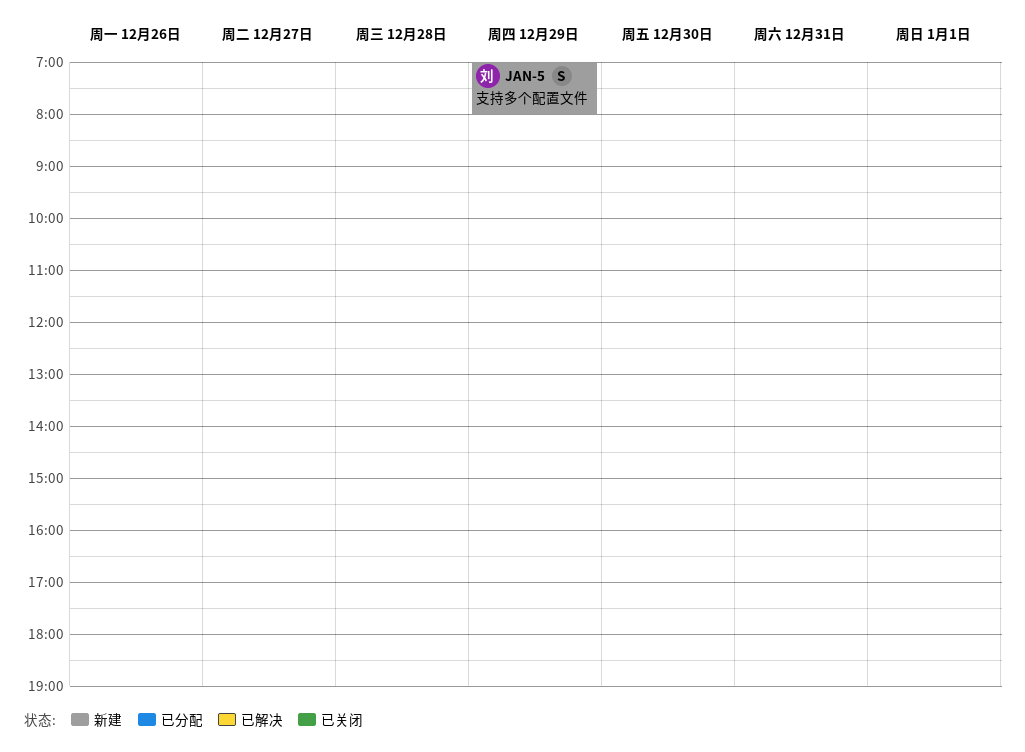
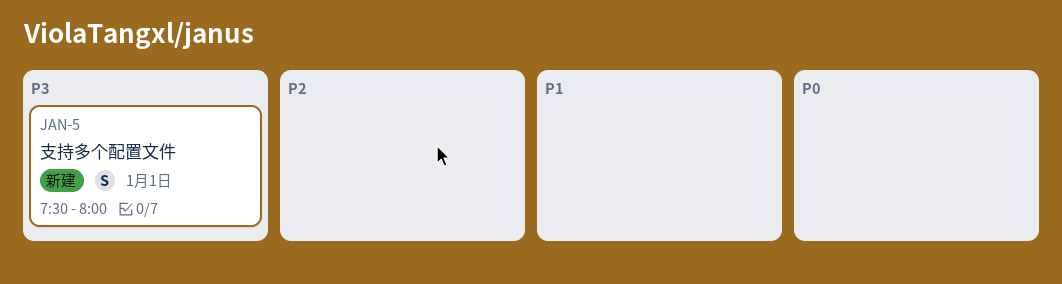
JAN-5, day: Dec 29 -> Jan 1
JAN-5, begins: 07:00 -> 07:30

